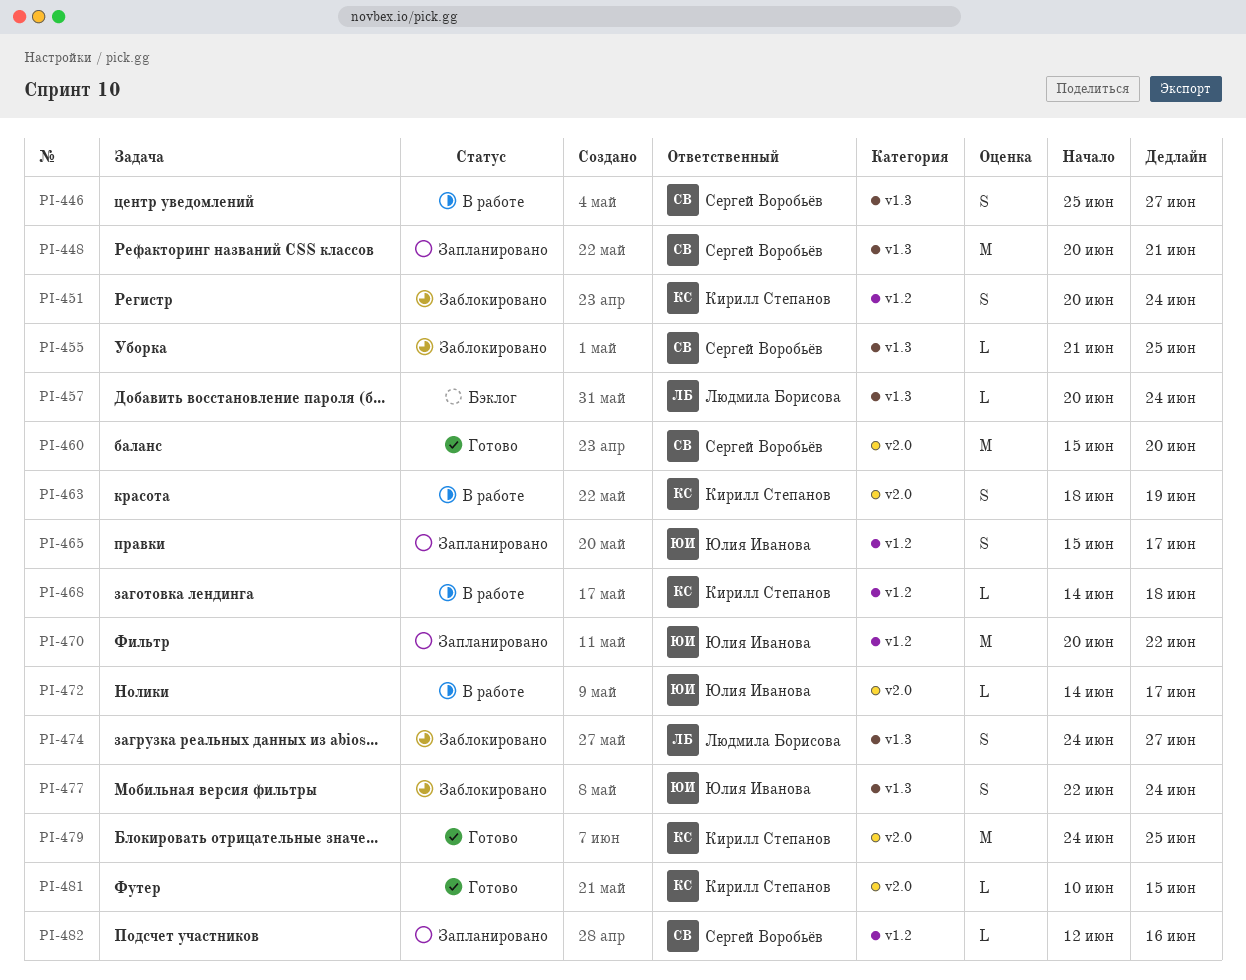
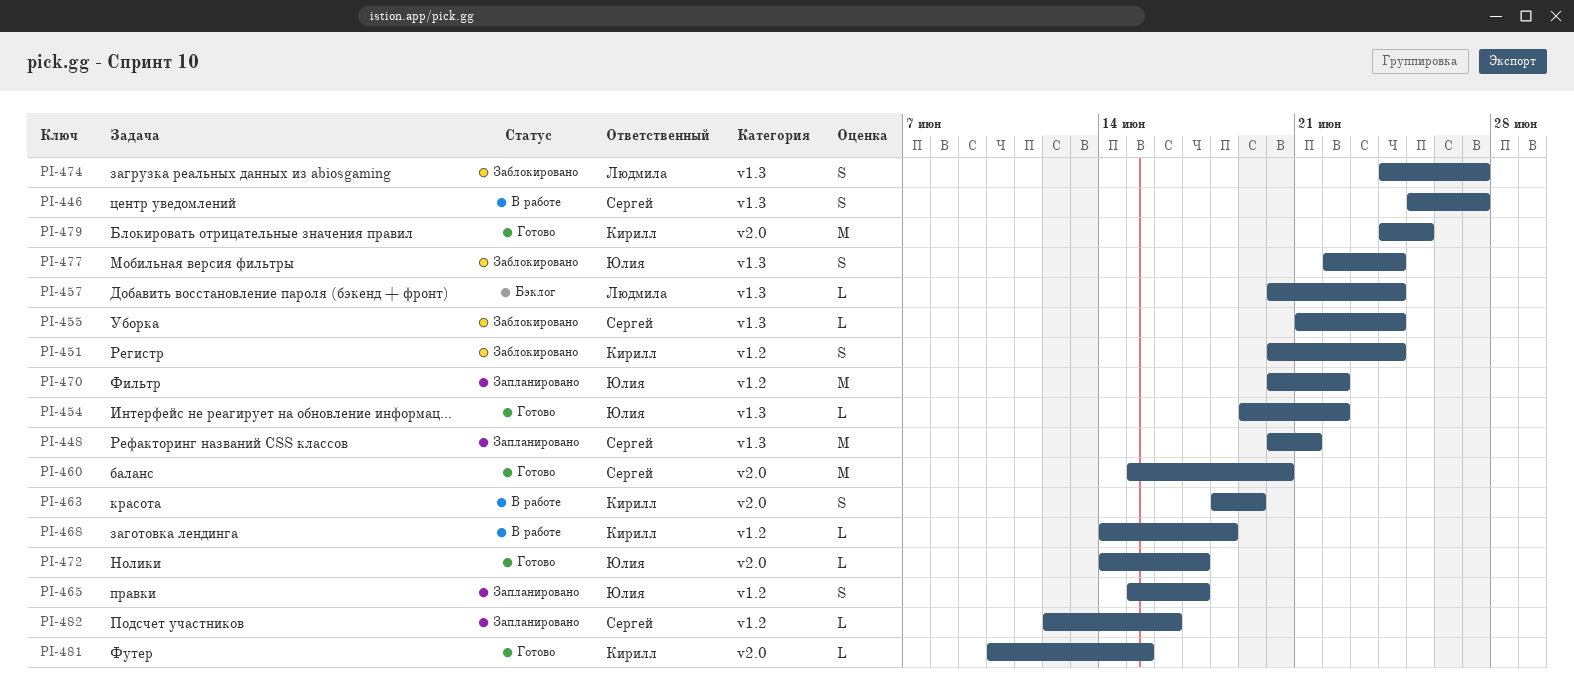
PI-454: none -> present
PI-455, due: Jun 25 -> Jun 24
PI-472, status: В работе -> Готово

